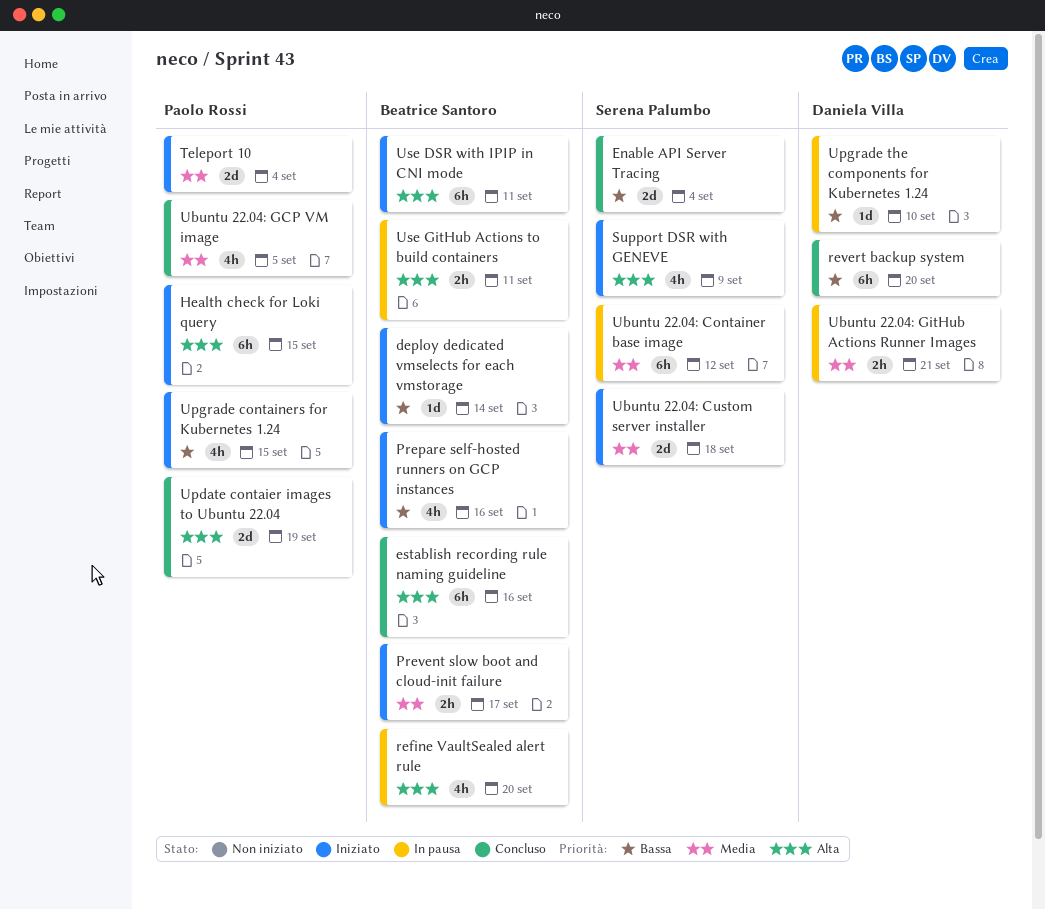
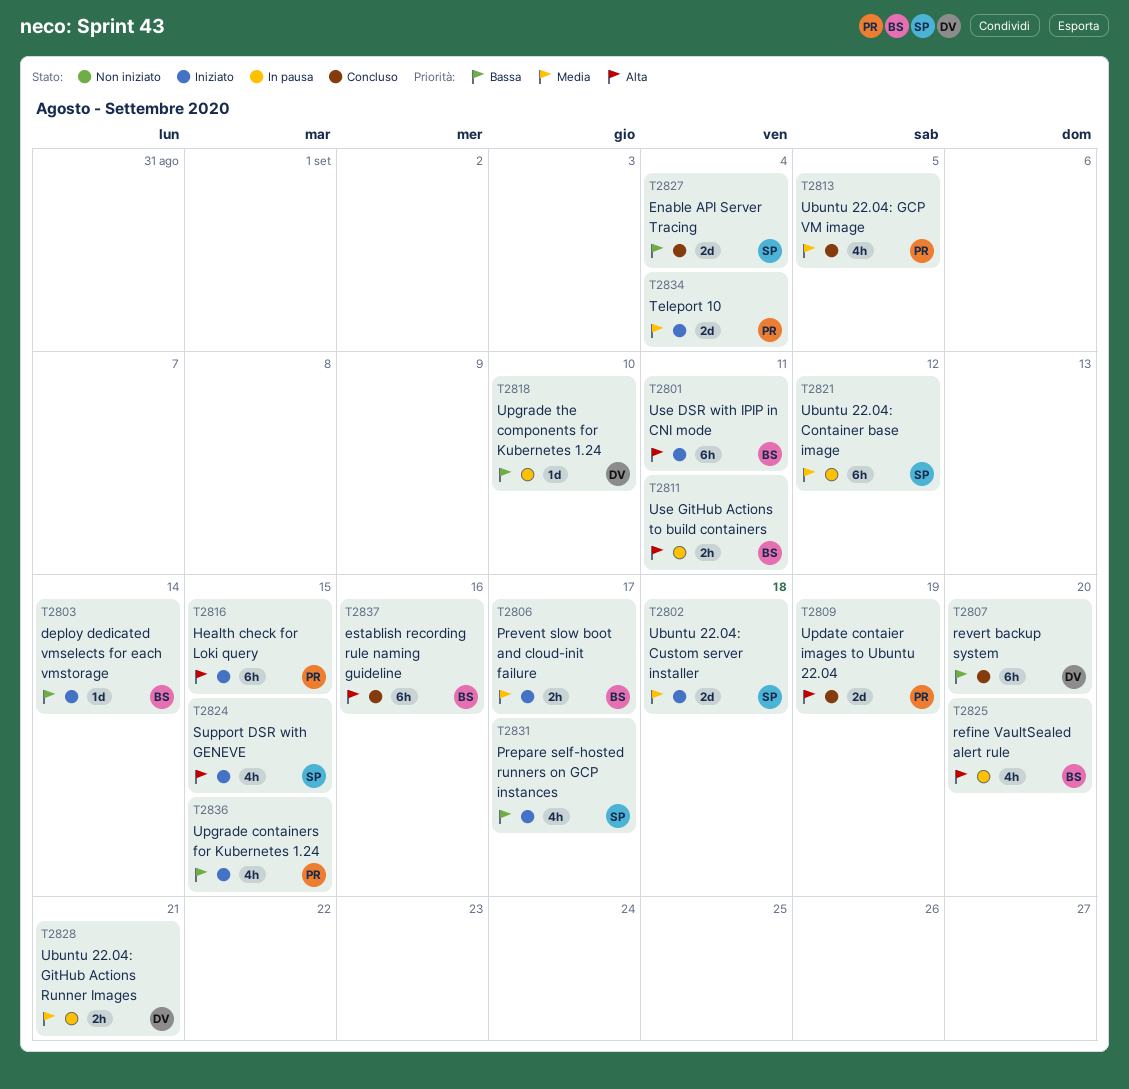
Prepare self-hosted runners on GCP instances, owner: Beatrice Santoro -> Serena Palumbo
Prepare self-hosted runners on GCP instances, due: Sep 16 -> Sep 17
Support DSR with GENEVE, due: Sep 9 -> Sep 15

